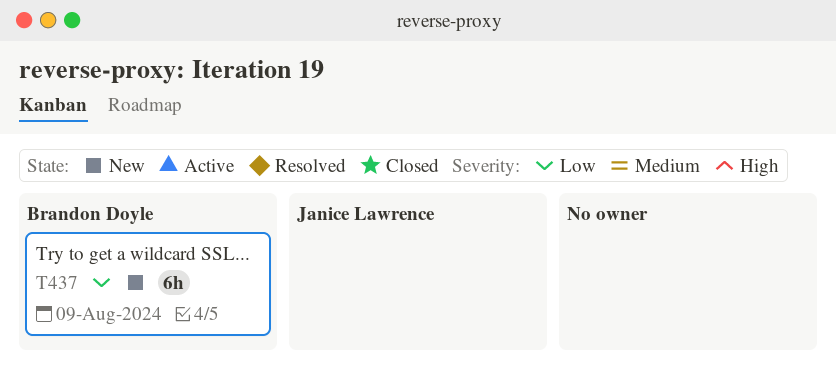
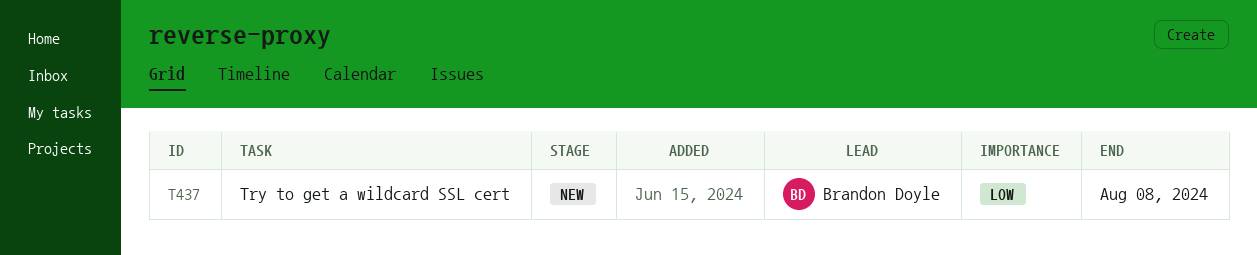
T437, due: Aug 9 -> Aug 8

